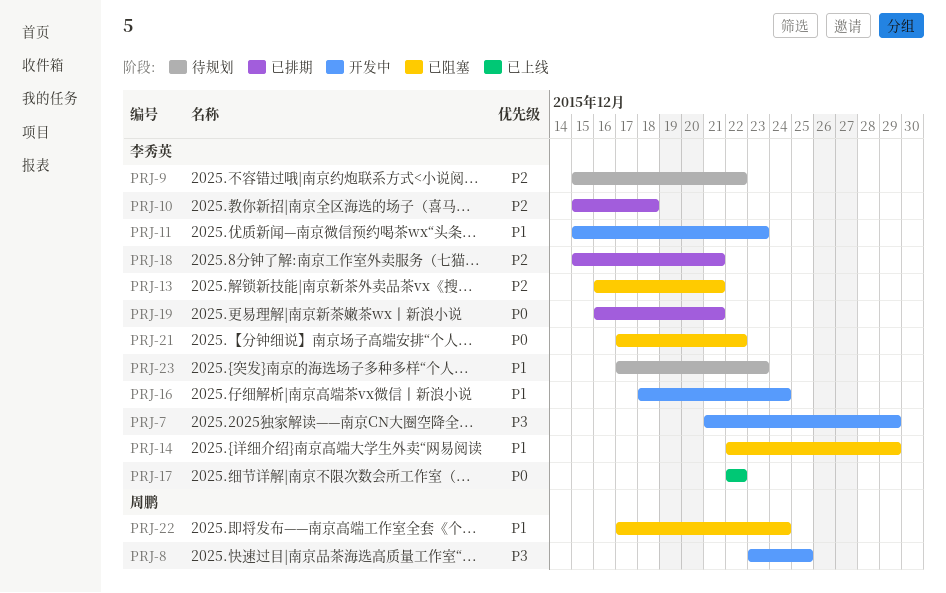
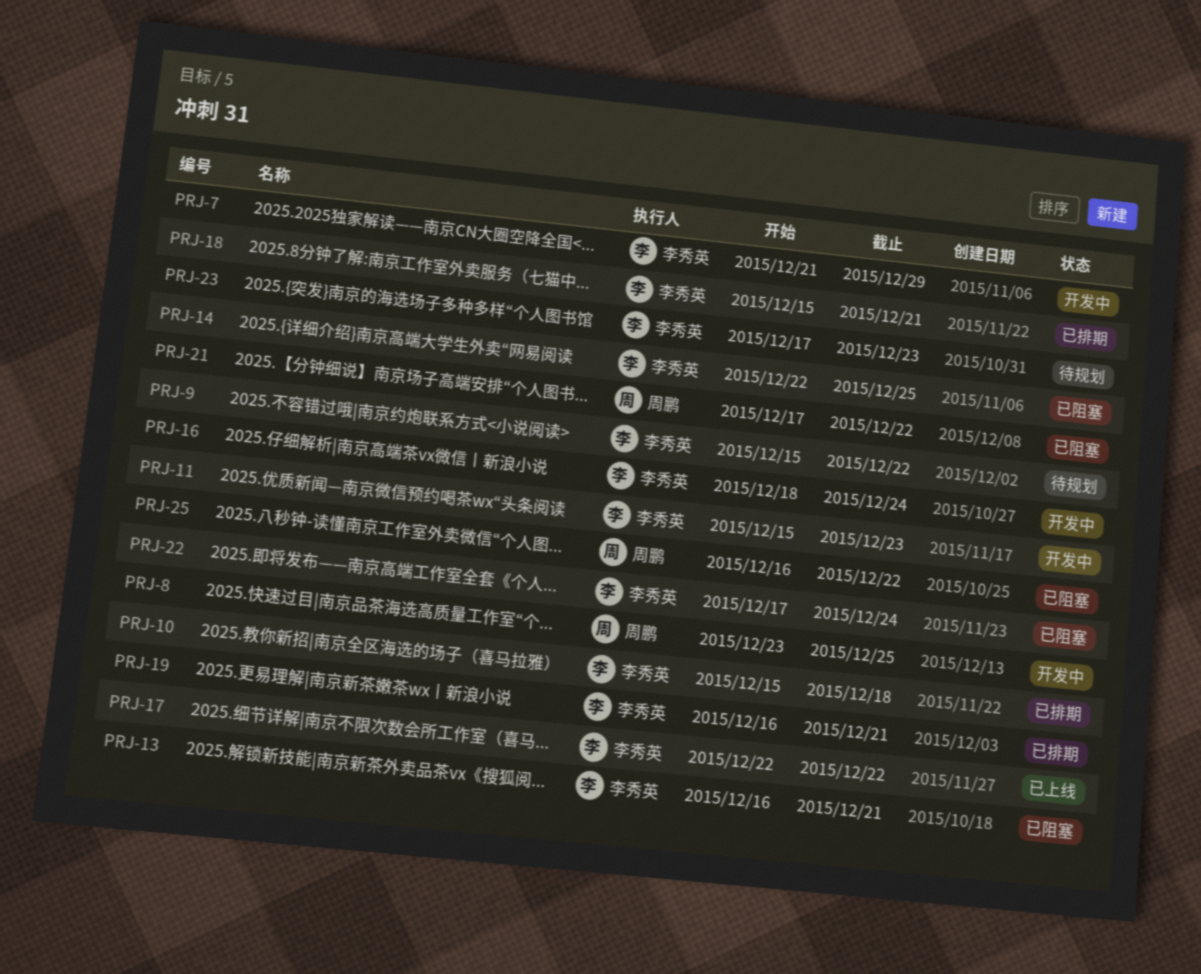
PRJ-14, due: Dec 29 -> Dec 25
PRJ-21, owner: 李秀英 -> 周鹏
PRJ-22, owner: 周鹏 -> 李秀英
PRJ-25: none -> present

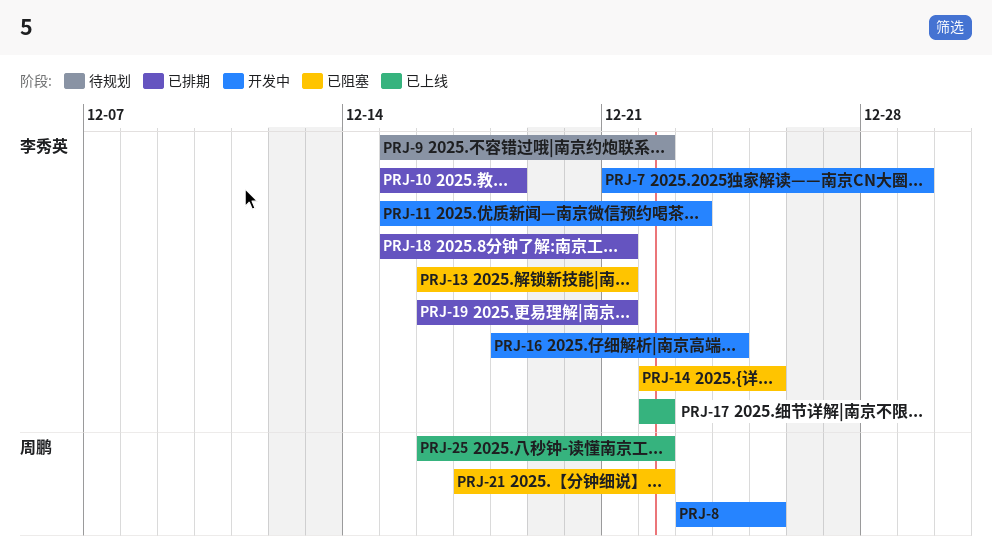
PRJ-22: present -> none
PRJ-23: present -> none
PRJ-25, status: 已阻塞 -> 已上线

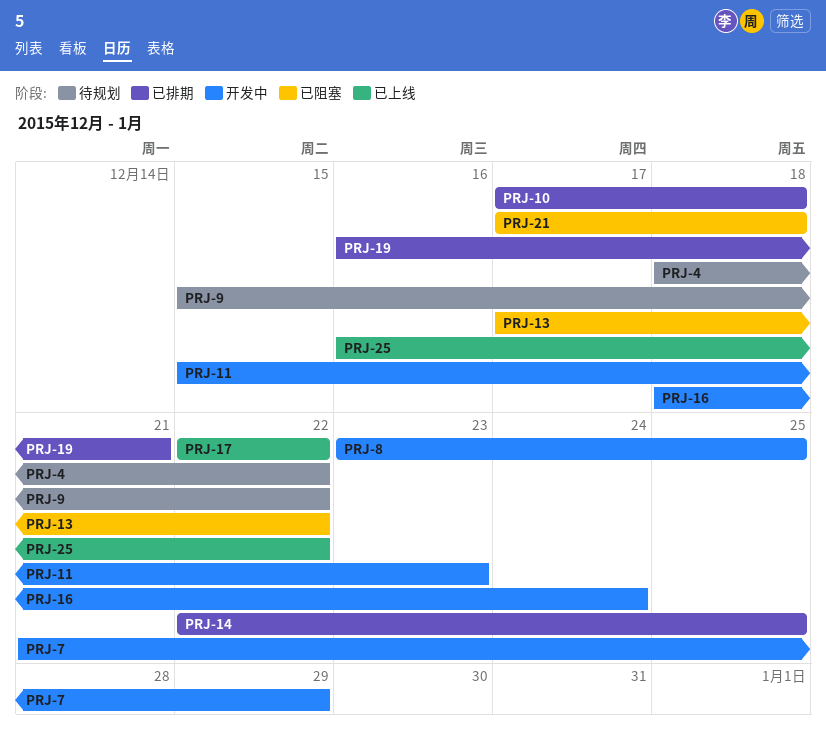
PRJ-4: none -> present
PRJ-10, start: Dec 15 -> Dec 17
PRJ-13, start: Dec 16 -> Dec 17
PRJ-13, due: Dec 21 -> Dec 22
PRJ-14, status: 已阻塞 -> 已排期
PRJ-18: present -> none
PRJ-21, due: Dec 22 -> Dec 18

